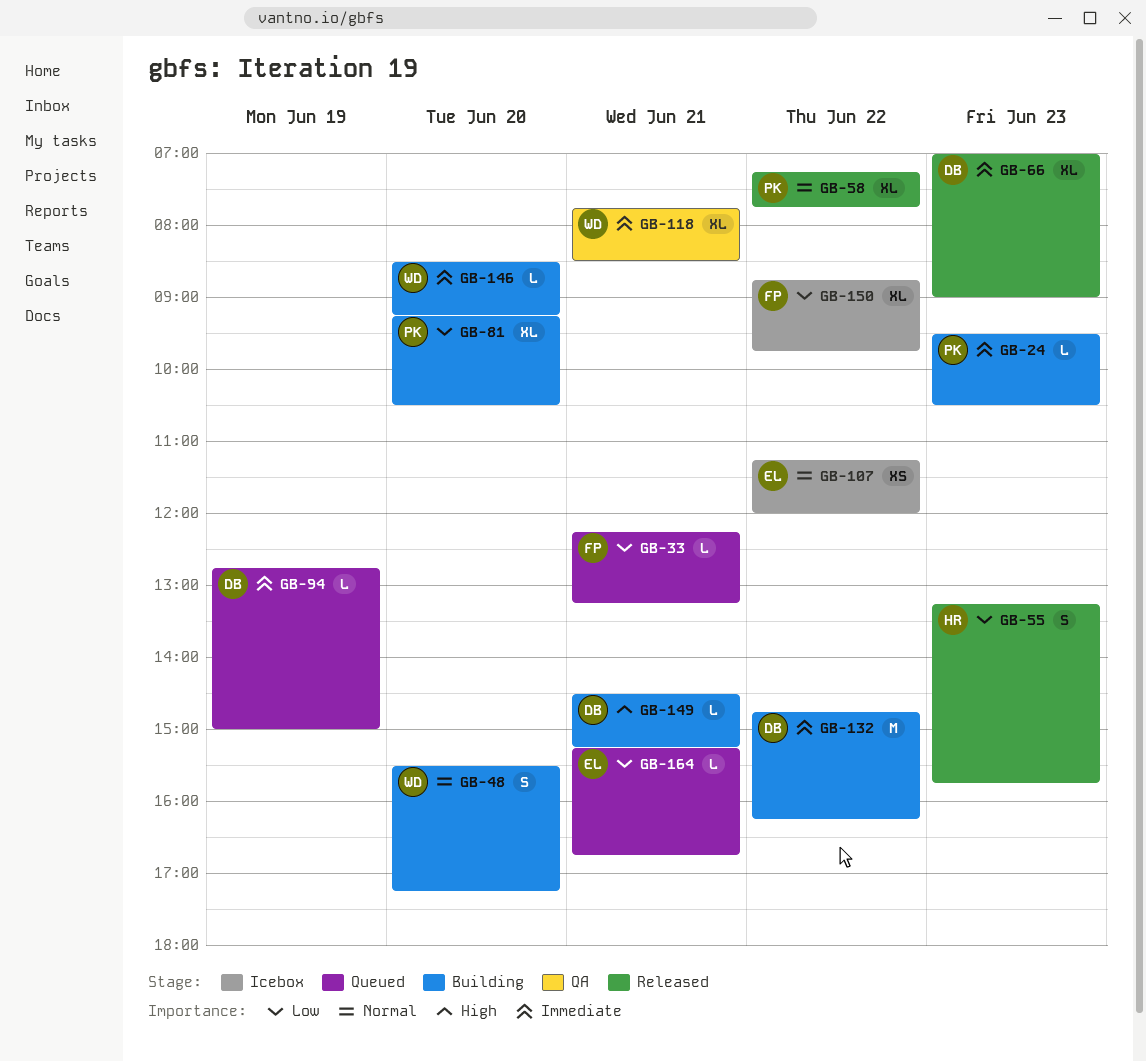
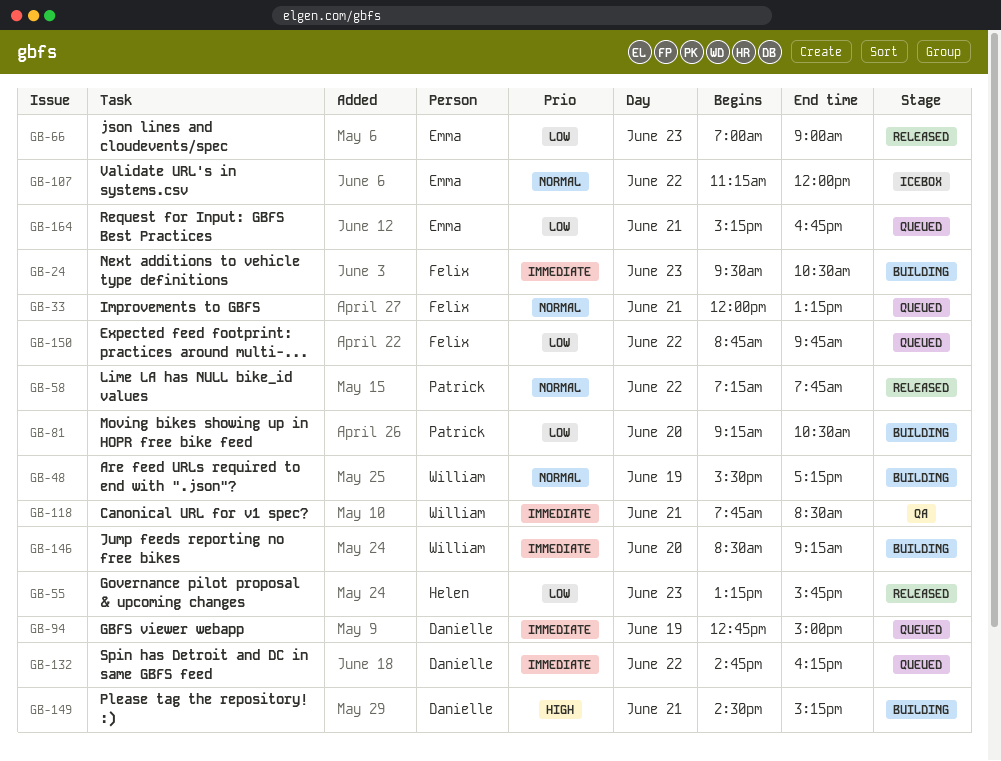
GB-24, owner: Patrick -> Felix
GB-33, priority: Low -> Normal
GB-33, begins: 12:15 -> 12:00
GB-48, day: Jun 20 -> Jun 19
GB-66, owner: Danielle -> Emma
GB-66, priority: Immediate -> Low
GB-132, status: Building -> Queued
GB-150, status: Icebox -> Queued

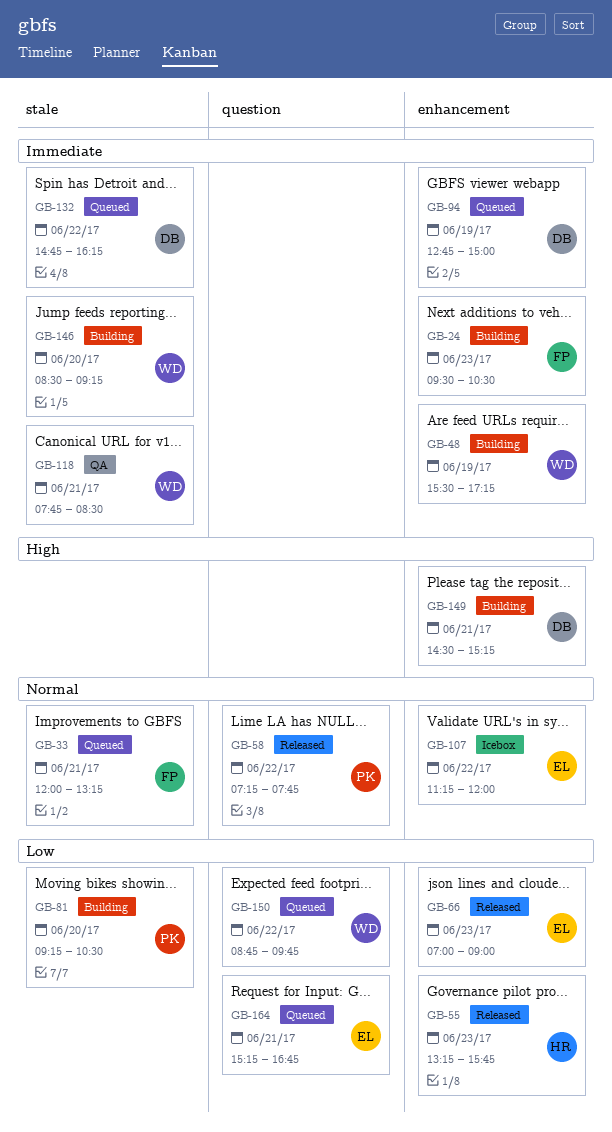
GB-48, priority: Normal -> Immediate
GB-150, owner: Felix -> William

